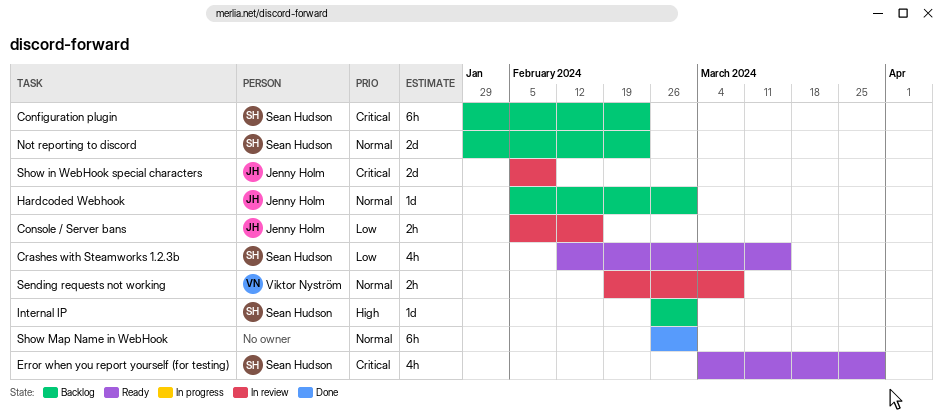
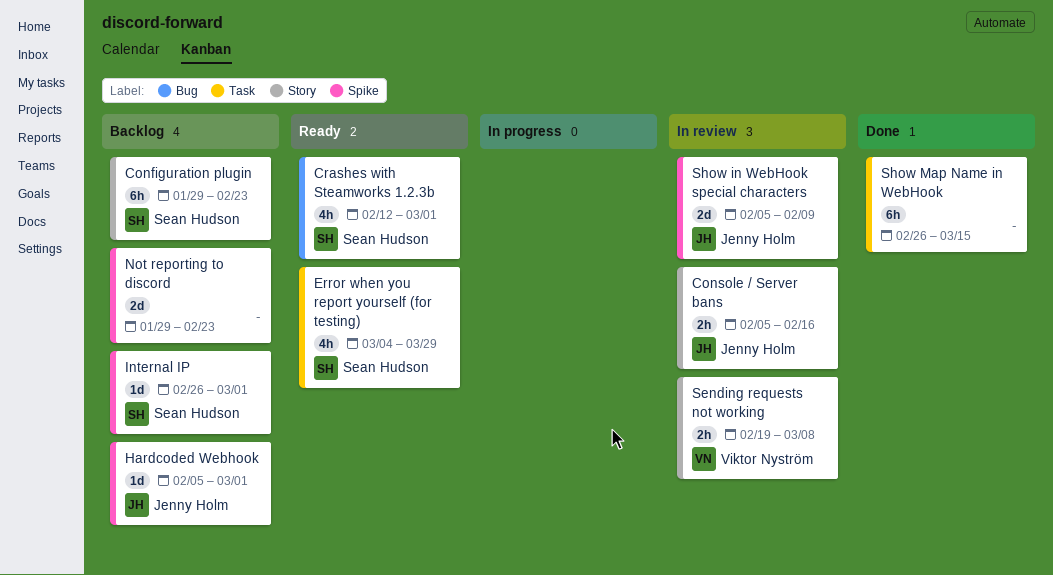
Crashes with Steamworks 1.2.3b, due: Mar 15 -> Mar 1
Not reporting to discord, owner: Sean Hudson -> none
Show Map Name in WebHook, due: Mar 1 -> Mar 15

